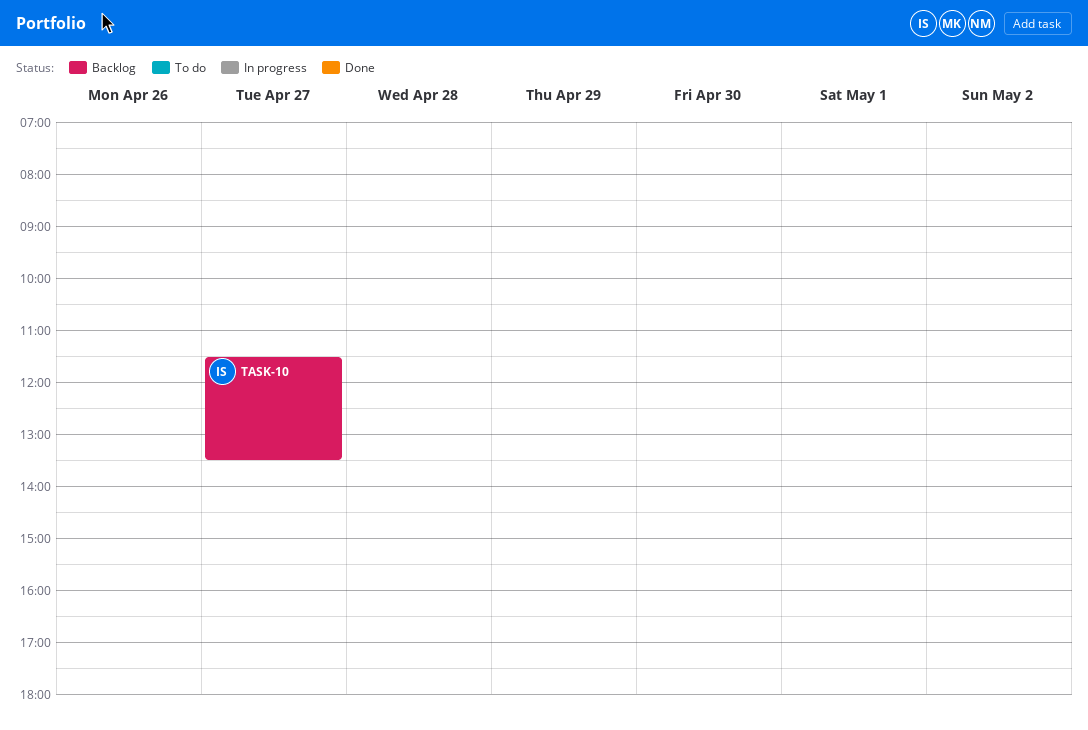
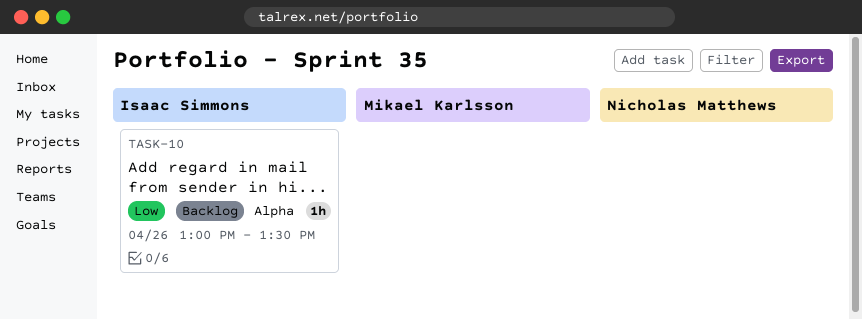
TASK-10, day: Apr 27 -> Apr 26
TASK-10, begins: 11:30 -> 13:00

